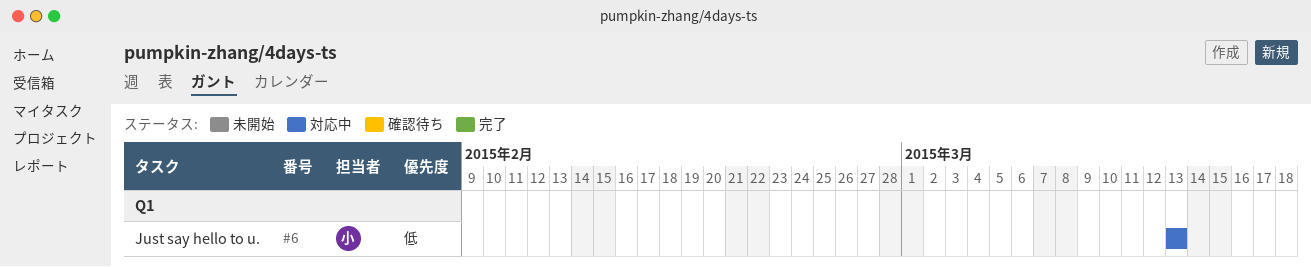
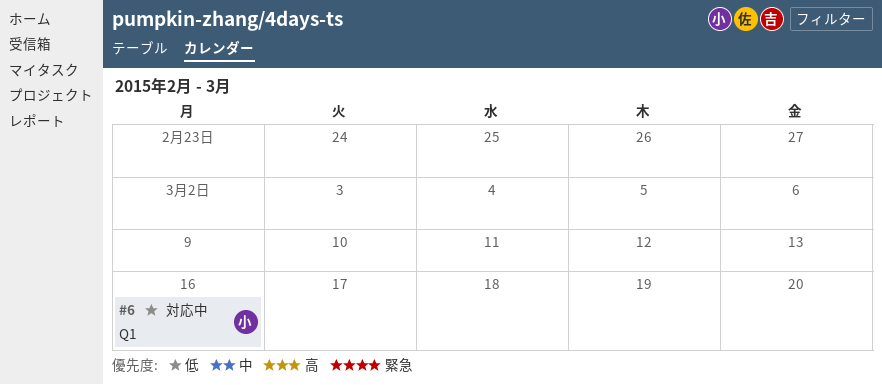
#6, due: Mar 13 -> Mar 16

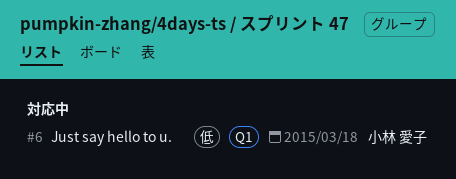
#6, due: Mar 16 -> Mar 18

